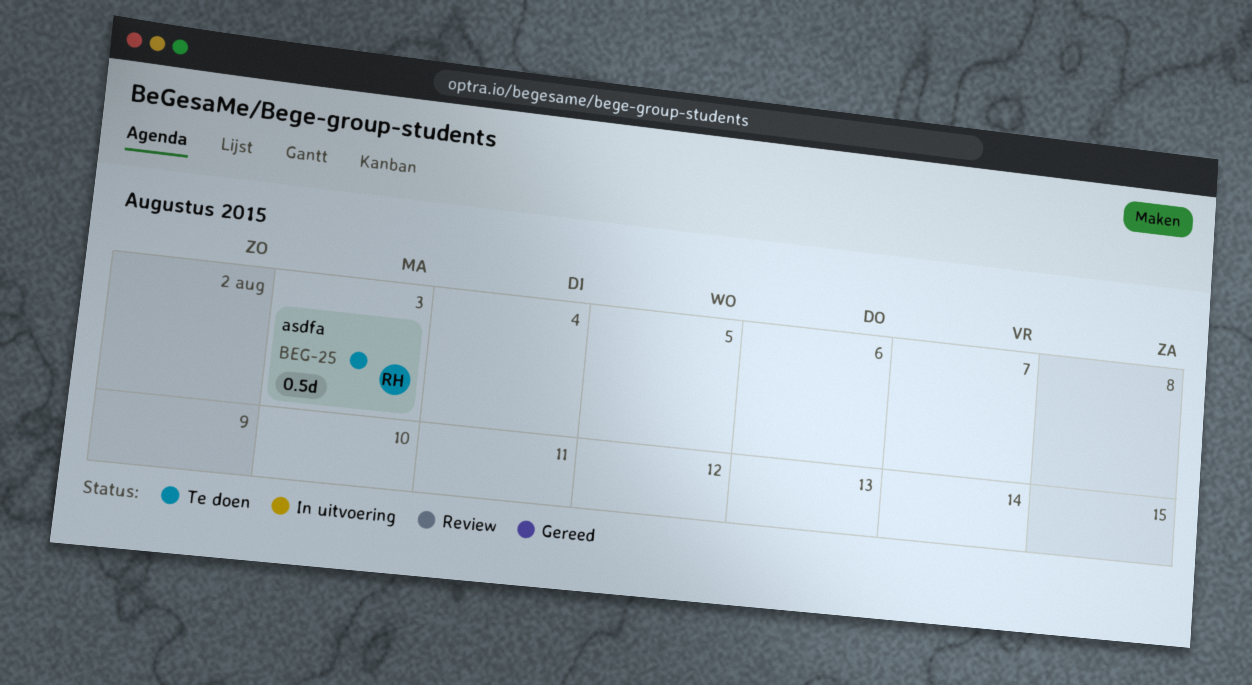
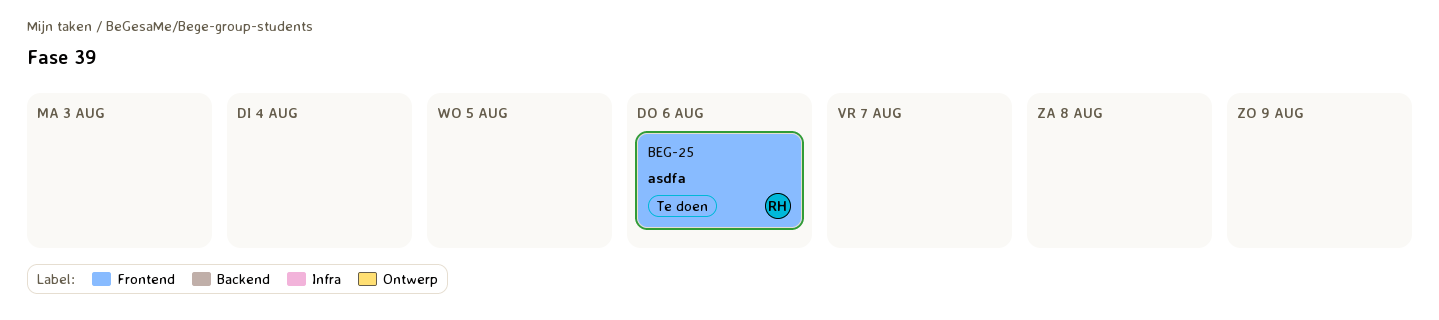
BEG-25, due: Aug 3 -> Aug 6

